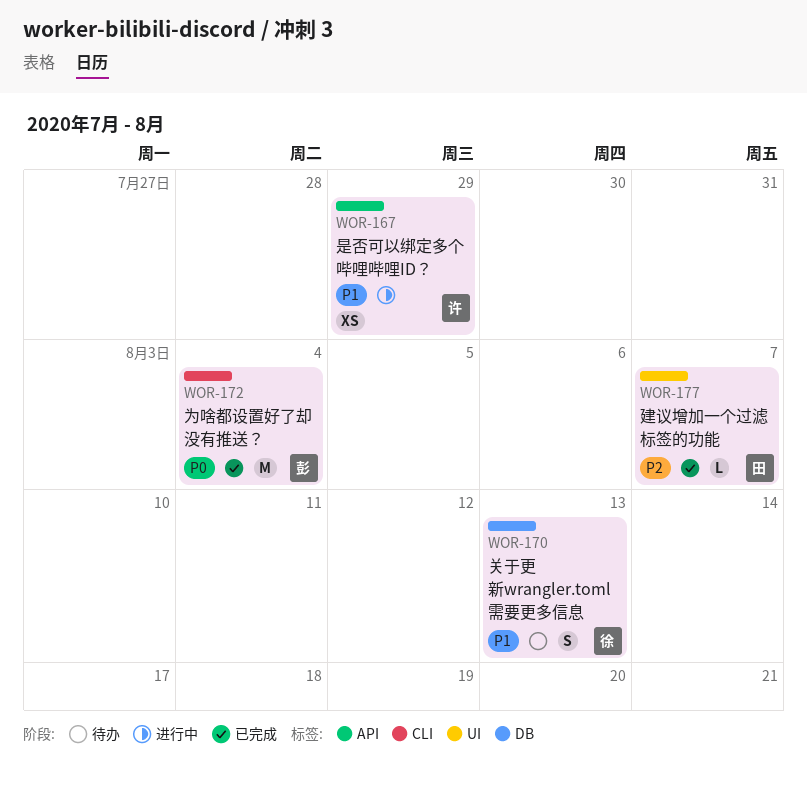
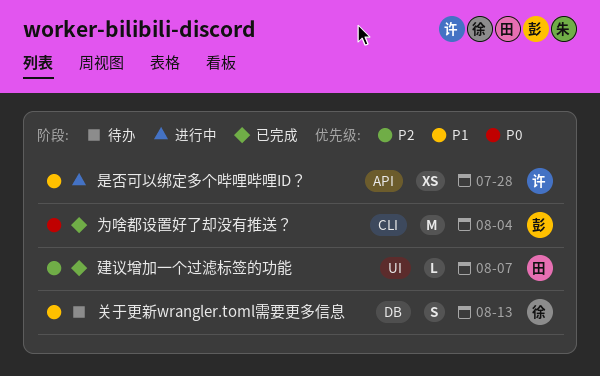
是否可以绑定多个哔哩哔哩ID？, due: Jul 29 -> Jul 28

